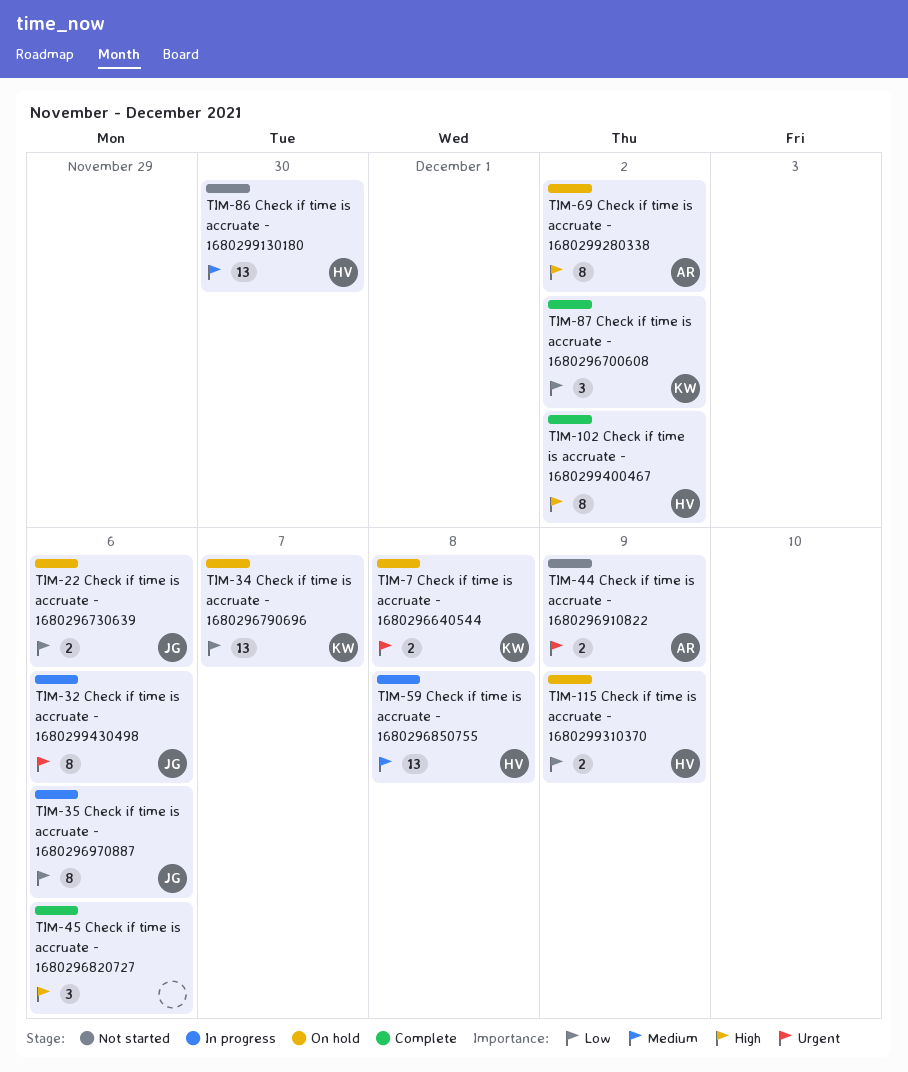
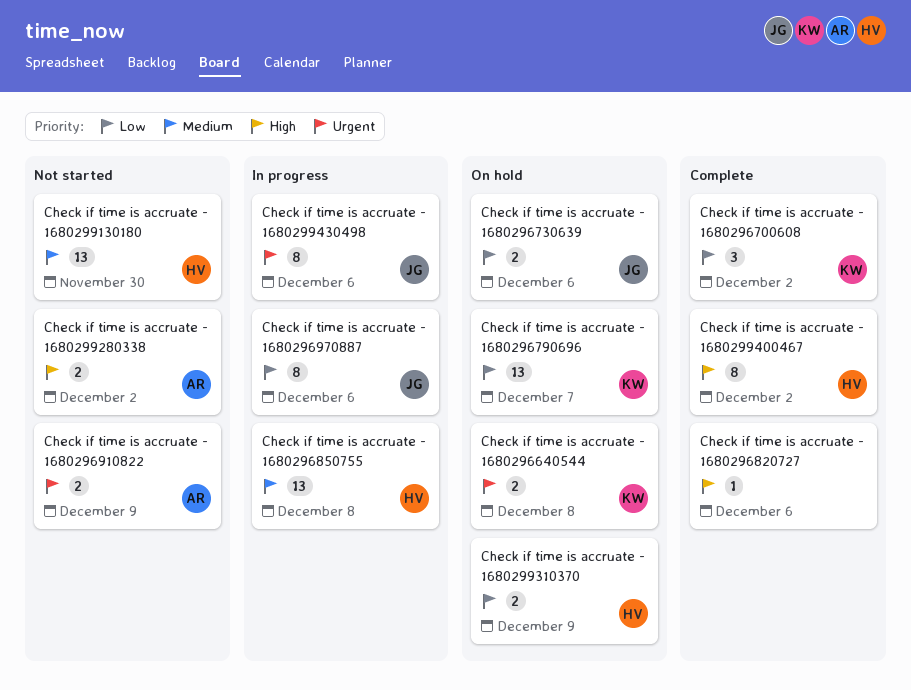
Check if time is accruate - 1680296820727, estimate: 3 -> 1
Check if time is accruate - 1680299280338, status: On hold -> Not started
Check if time is accruate - 1680299280338, estimate: 8 -> 2

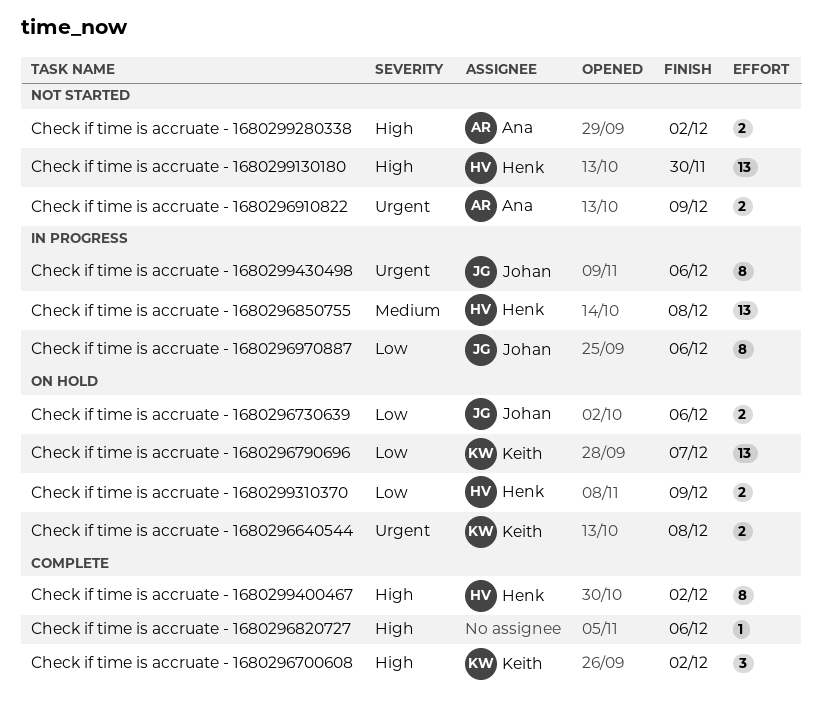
Check if time is accruate - 1680296700608, priority: Low -> High
Check if time is accruate - 1680299130180, priority: Medium -> High

